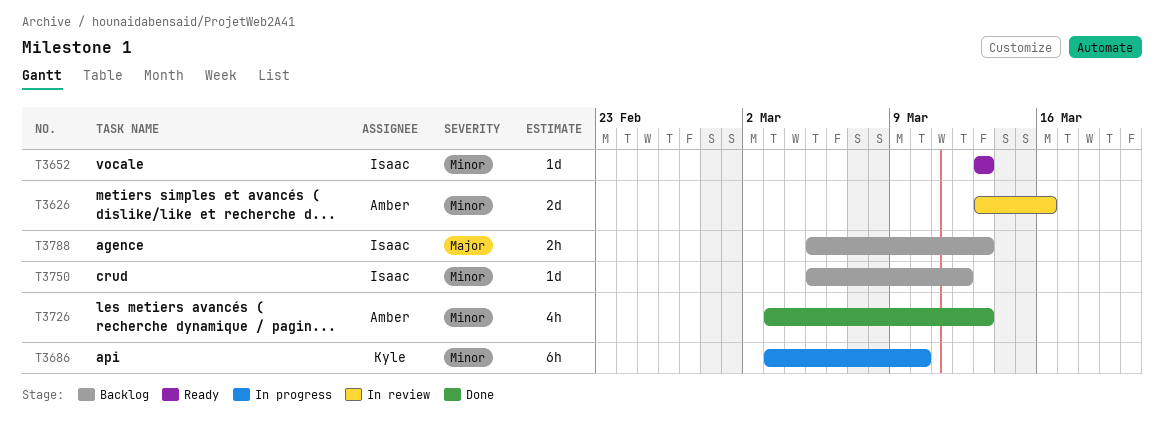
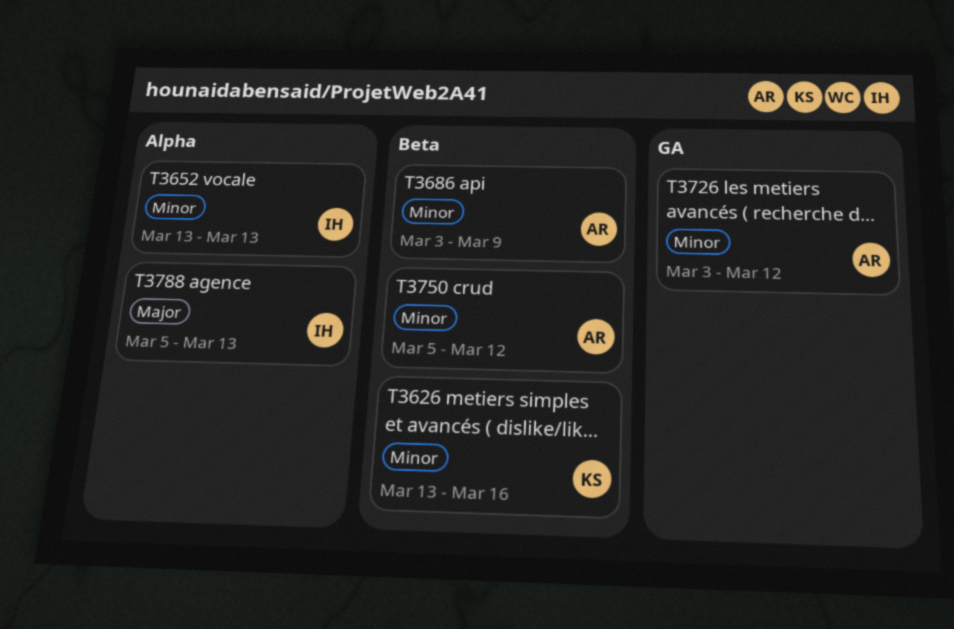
T3626, owner: Amber -> Kyle
T3686, owner: Kyle -> Amber
T3686, due: Mar 10 -> Mar 9
T3726, due: Mar 13 -> Mar 12
T3750, owner: Isaac -> Amber

